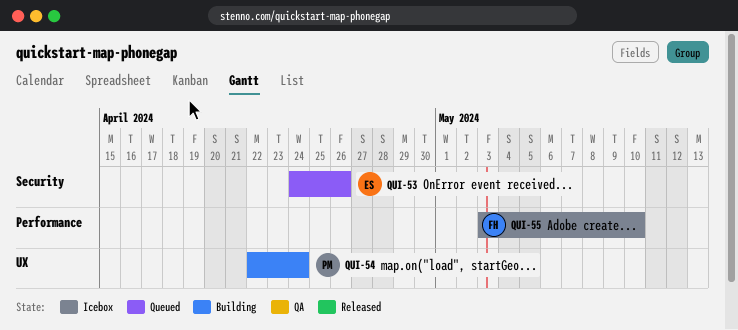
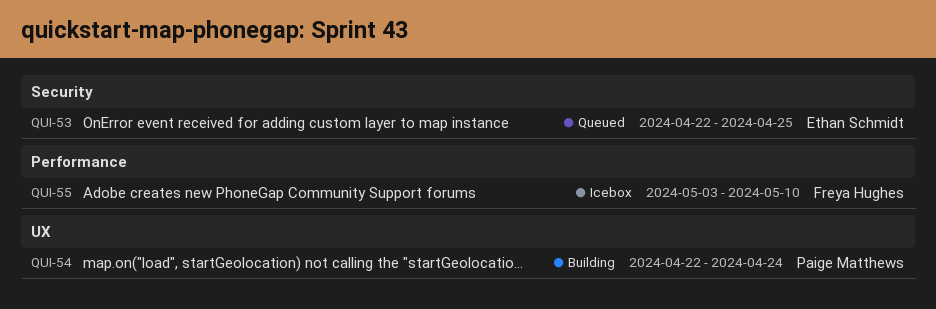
QUI-53, start: Apr 24 -> Apr 22
QUI-53, due: Apr 26 -> Apr 25

